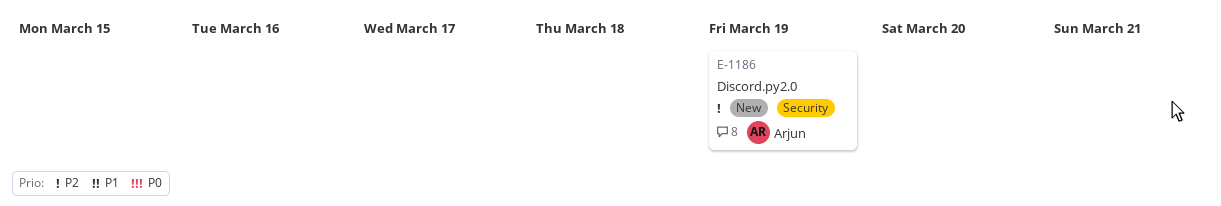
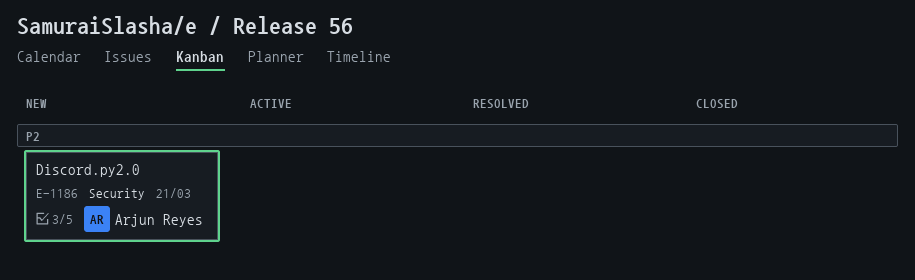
E-1186, due: Mar 19 -> Mar 21

